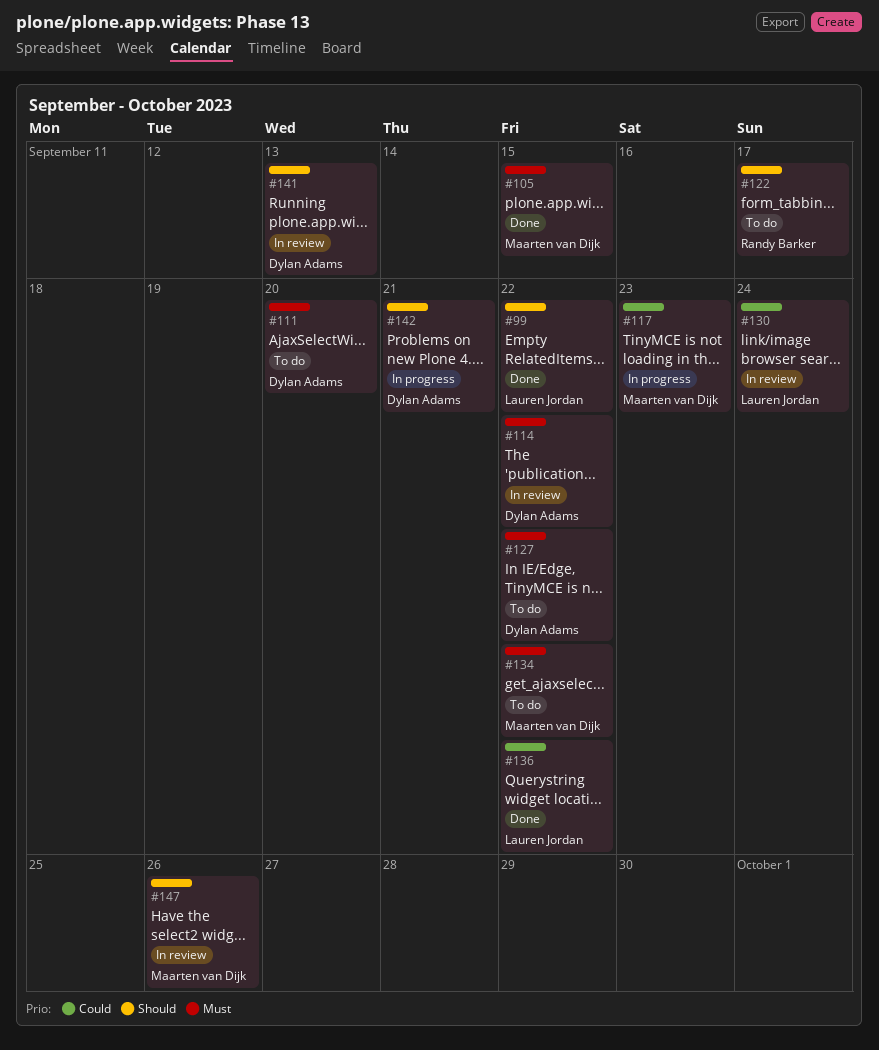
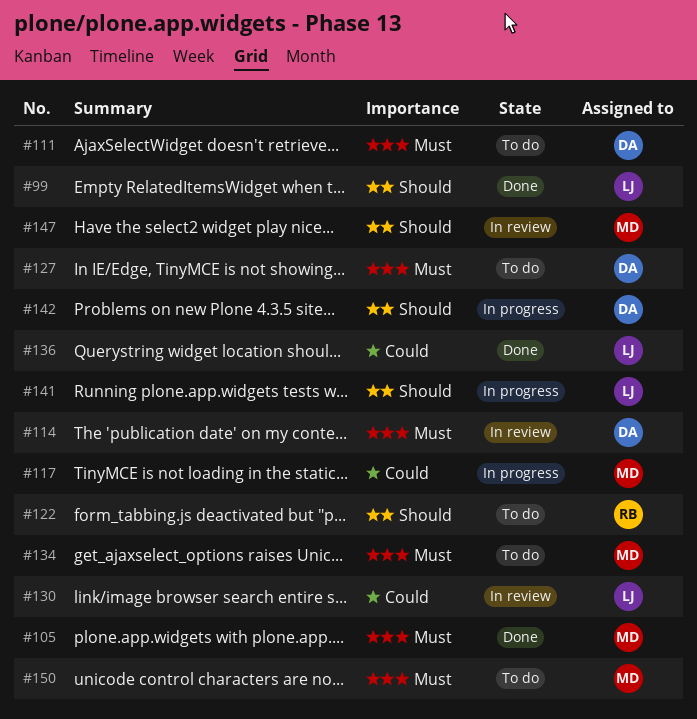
#141, status: In review -> In progress
#141, owner: Dylan Adams -> Lauren Jordan
#150: none -> present

